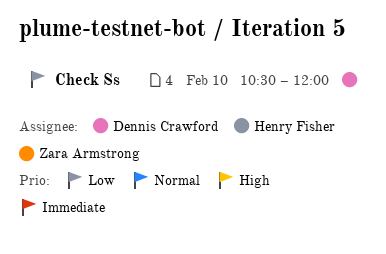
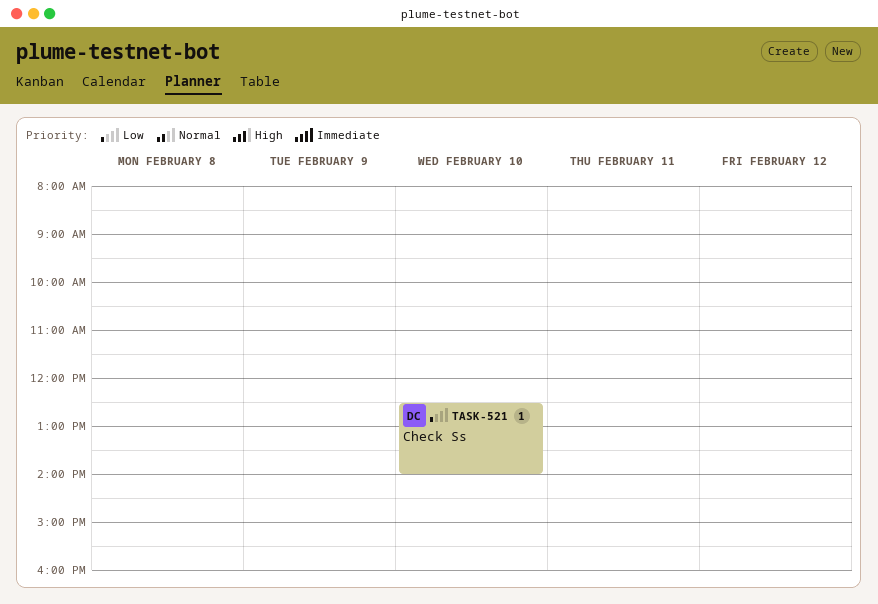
Check Ss, begins: 10:30 -> 12:30
Check Ss, ends: 12:00 -> 14:00

